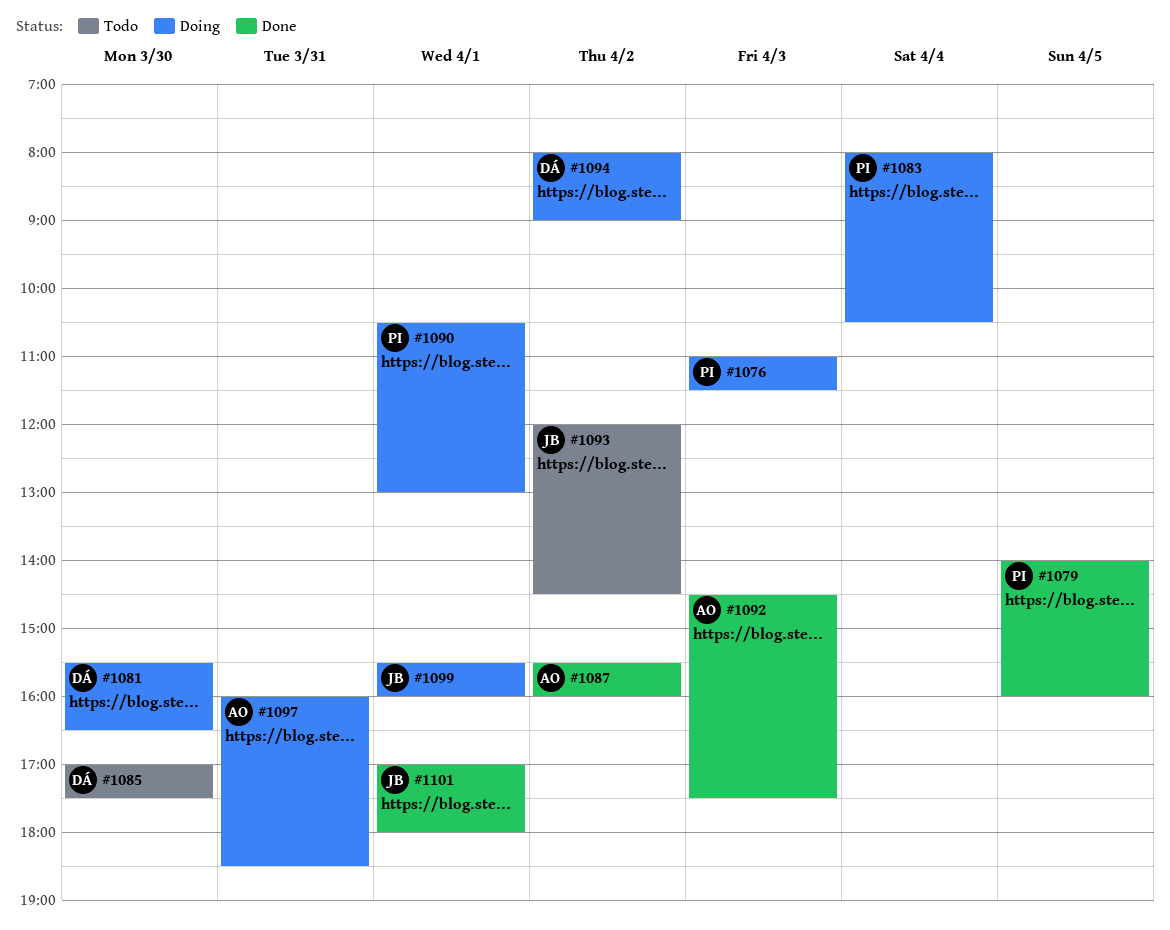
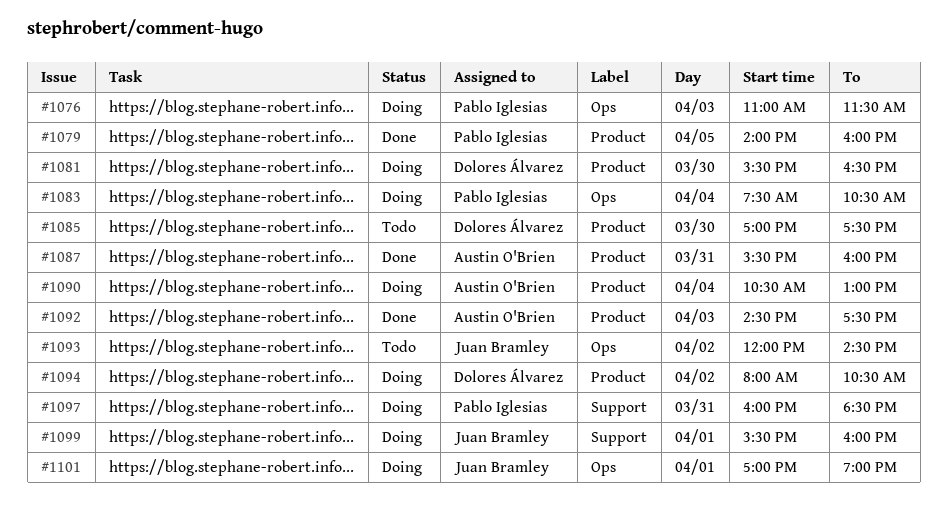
#1083, begins: 08:00 -> 07:30
#1087, day: Apr 2 -> Mar 31
#1090, owner: Pablo Iglesias -> Austin O'Brien
#1090, day: Apr 1 -> Apr 4
#1094, ends: 09:00 -> 10:30
#1097, owner: Austin O'Brien -> Pablo Iglesias
#1101, status: Done -> Doing
#1101, ends: 18:00 -> 19:00

